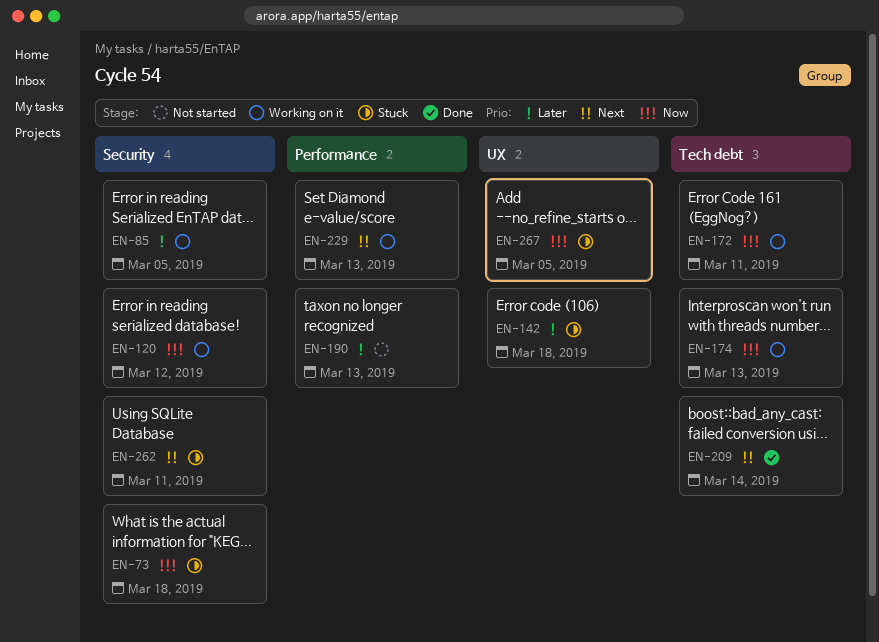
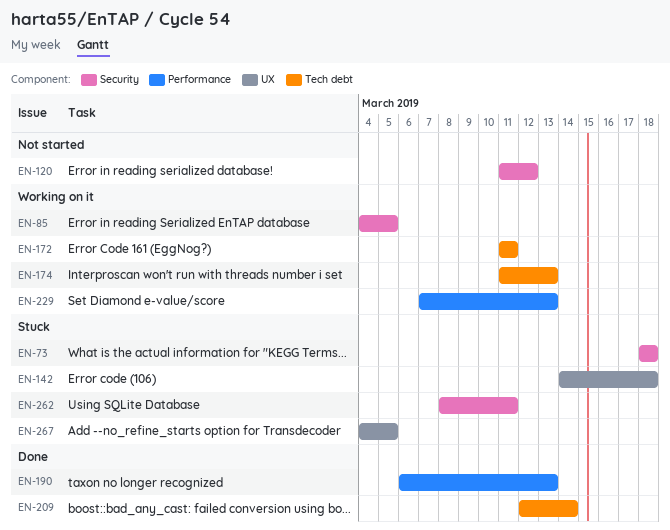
EN-120, status: Working on it -> Not started
EN-190, status: Not started -> Done

